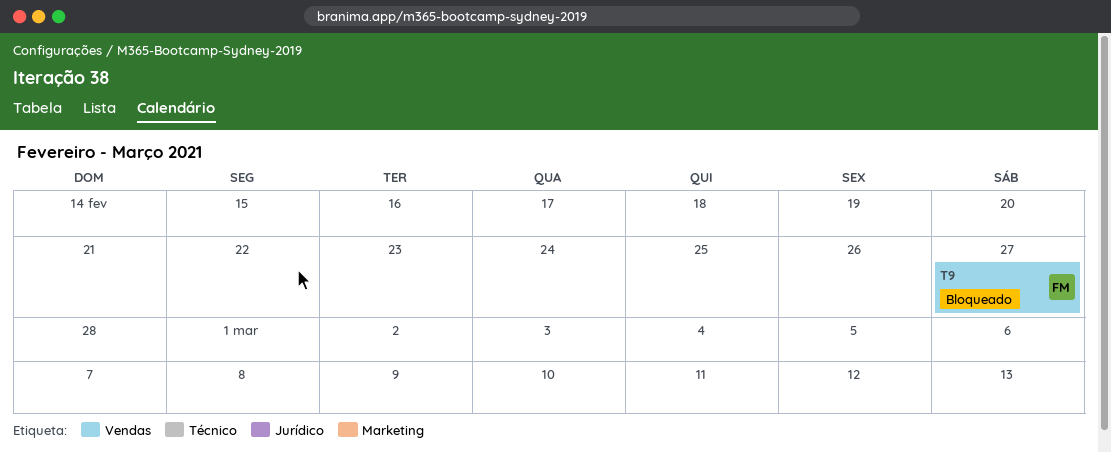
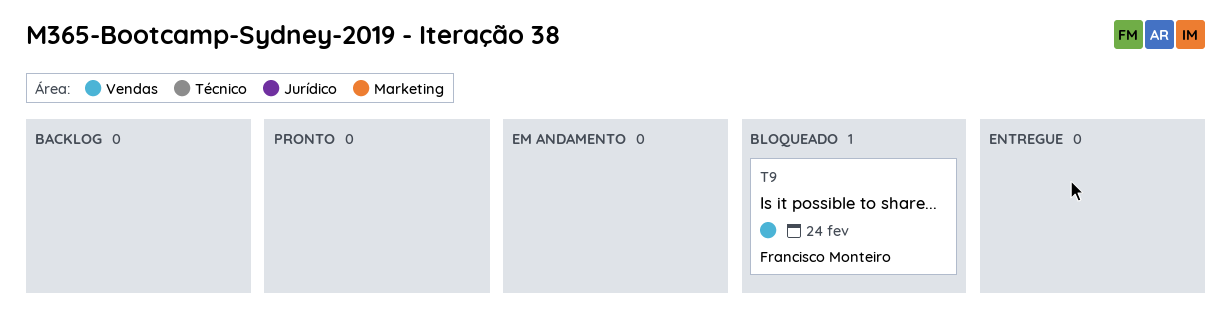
T9, due: Feb 27 -> Feb 24

